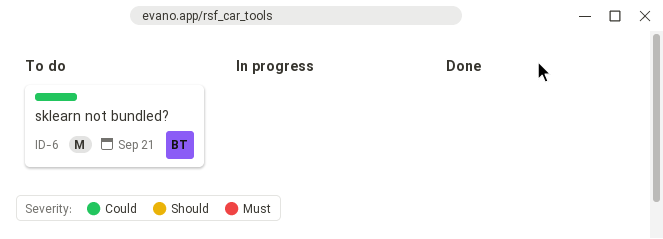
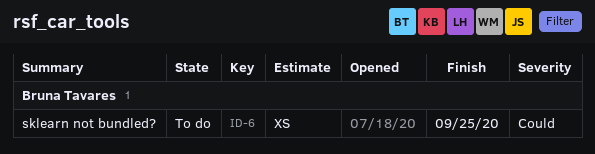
ID-6, estimate: M -> XS
ID-6, due: Sep 21 -> Sep 25

